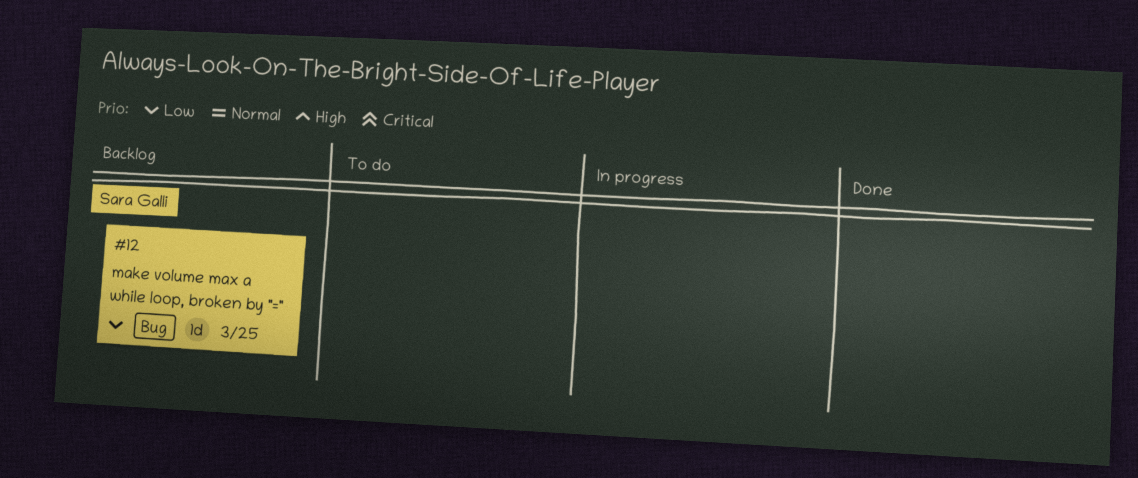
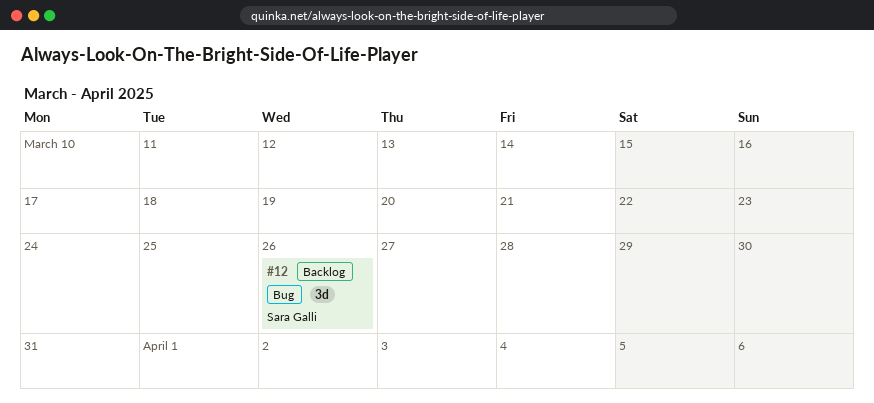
#12, estimate: 1d -> 3d
#12, due: Mar 25 -> Mar 26

